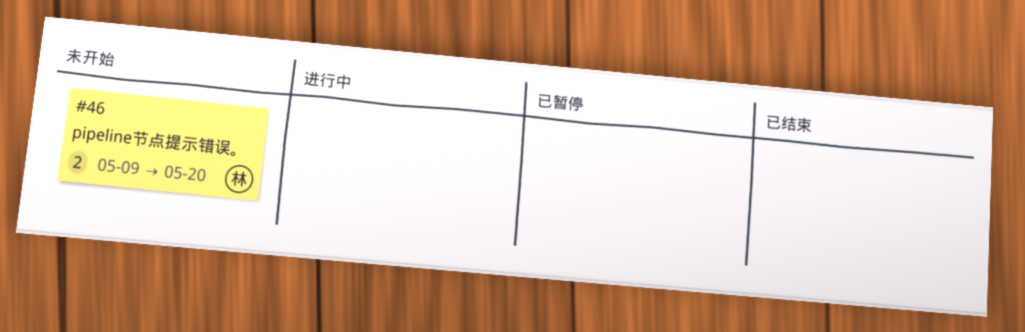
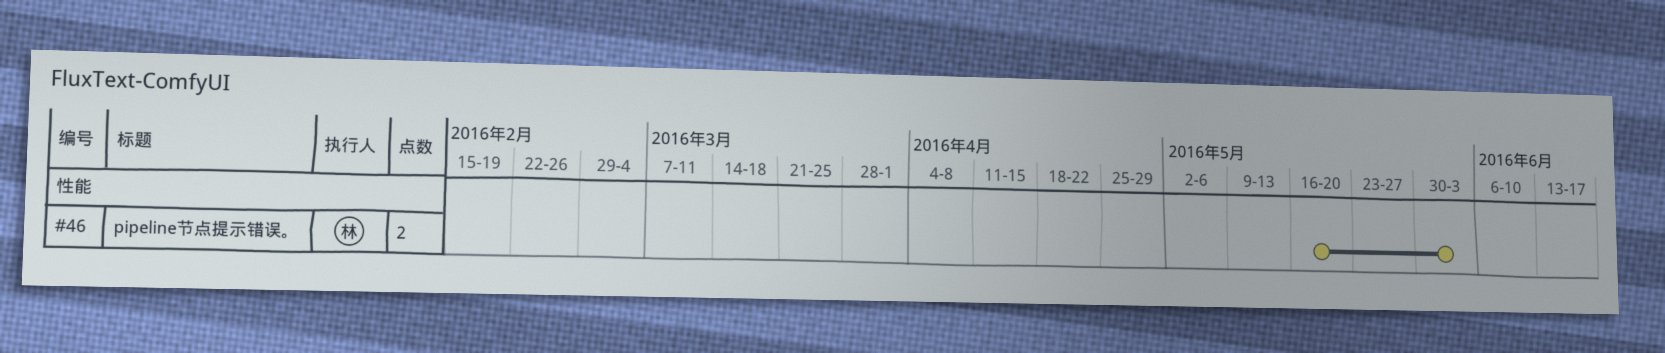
#46, start: May 9 -> May 16
#46, due: May 20 -> Jun 3

